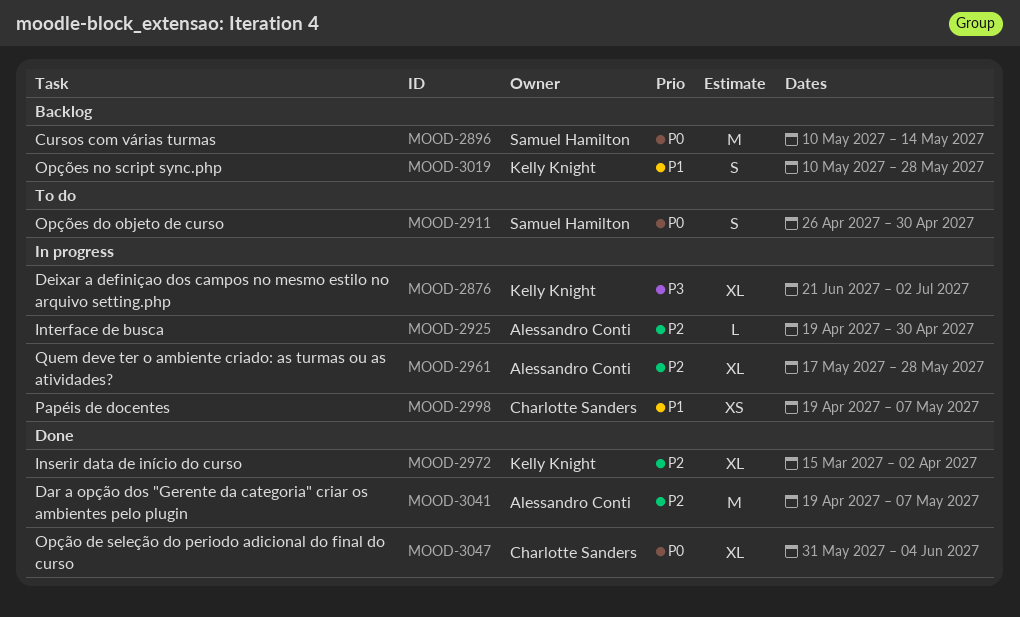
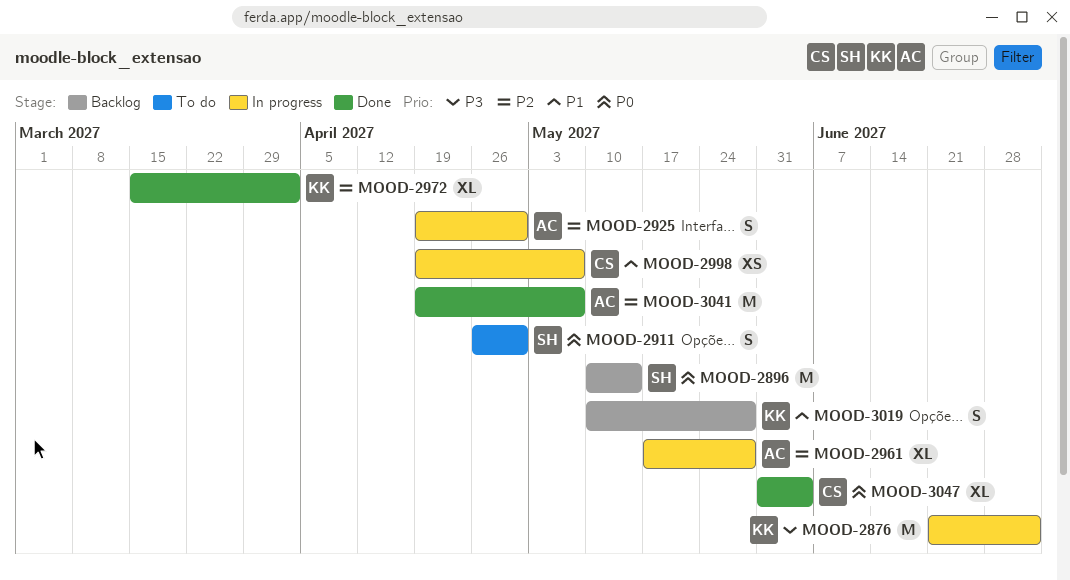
MOOD-2876, estimate: XL -> M
MOOD-2925, estimate: L -> S

